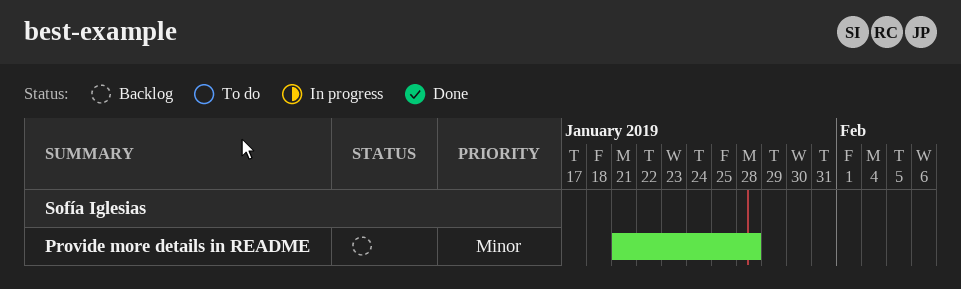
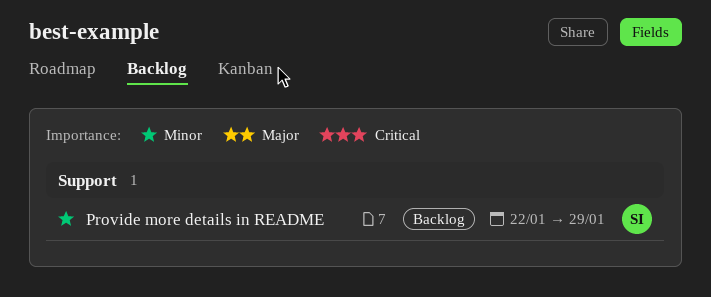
Provide more details in README, start: Jan 21 -> Jan 22
Provide more details in README, due: Jan 28 -> Jan 29

